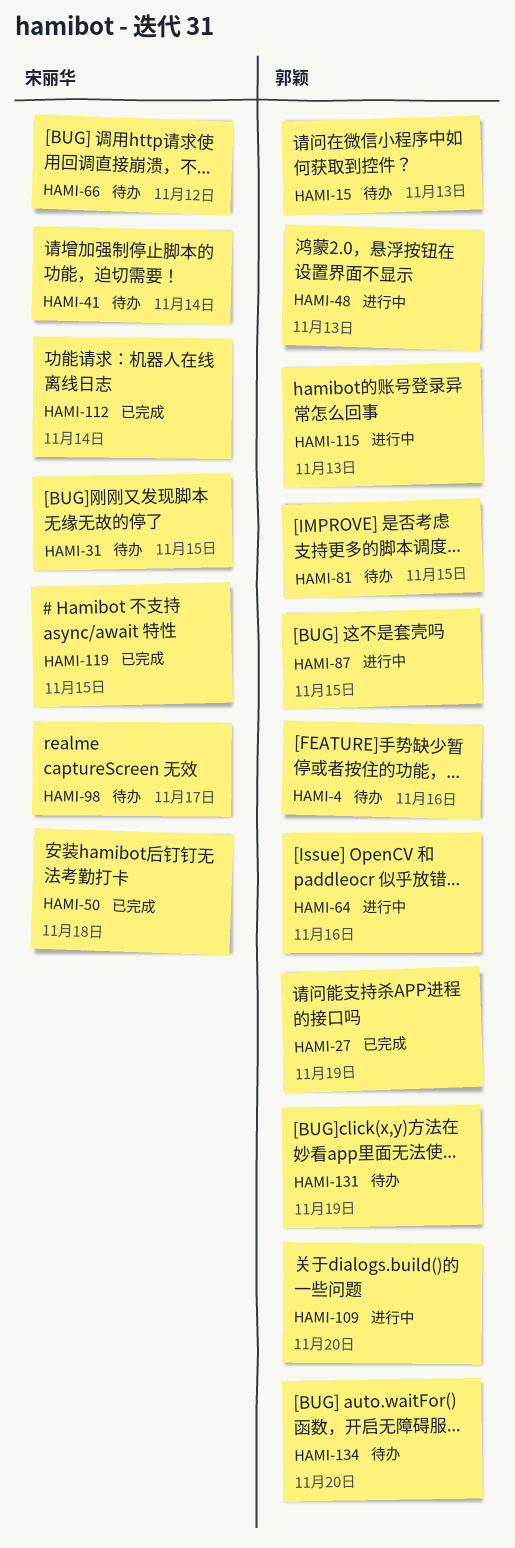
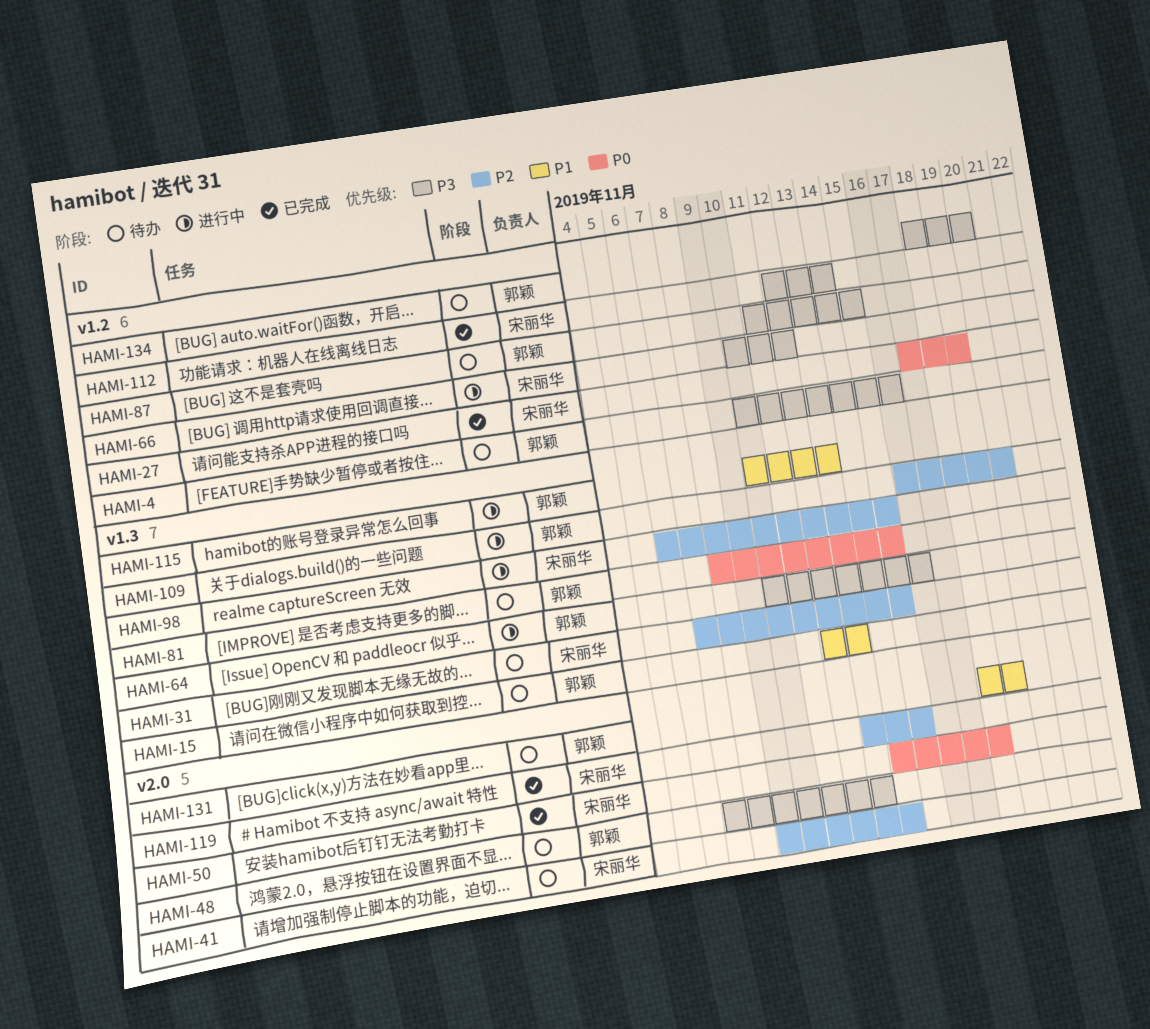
HAMI-27, owner: 郭颖 -> 宋丽华
HAMI-48, status: 进行中 -> 待办
HAMI-66, status: 待办 -> 进行中
HAMI-87, status: 进行中 -> 待办
HAMI-98, status: 待办 -> 进行中
HAMI-98, due: Nov 17 -> Nov 15

